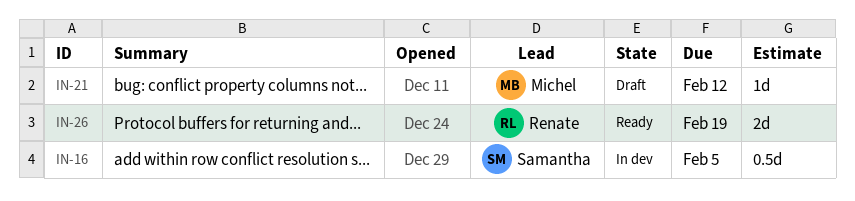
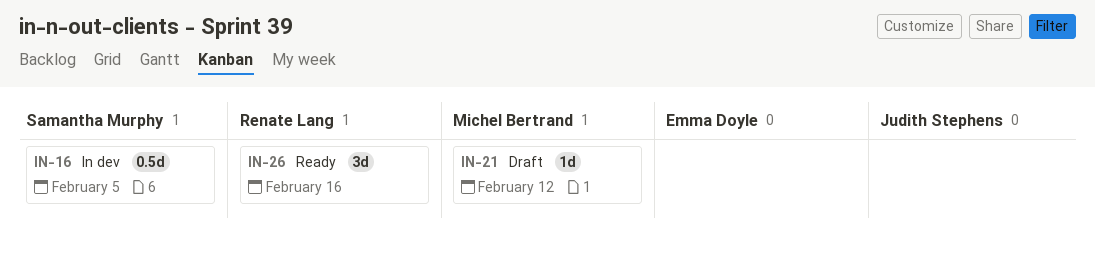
IN-26, estimate: 2d -> 3d
IN-26, due: Feb 19 -> Feb 16

